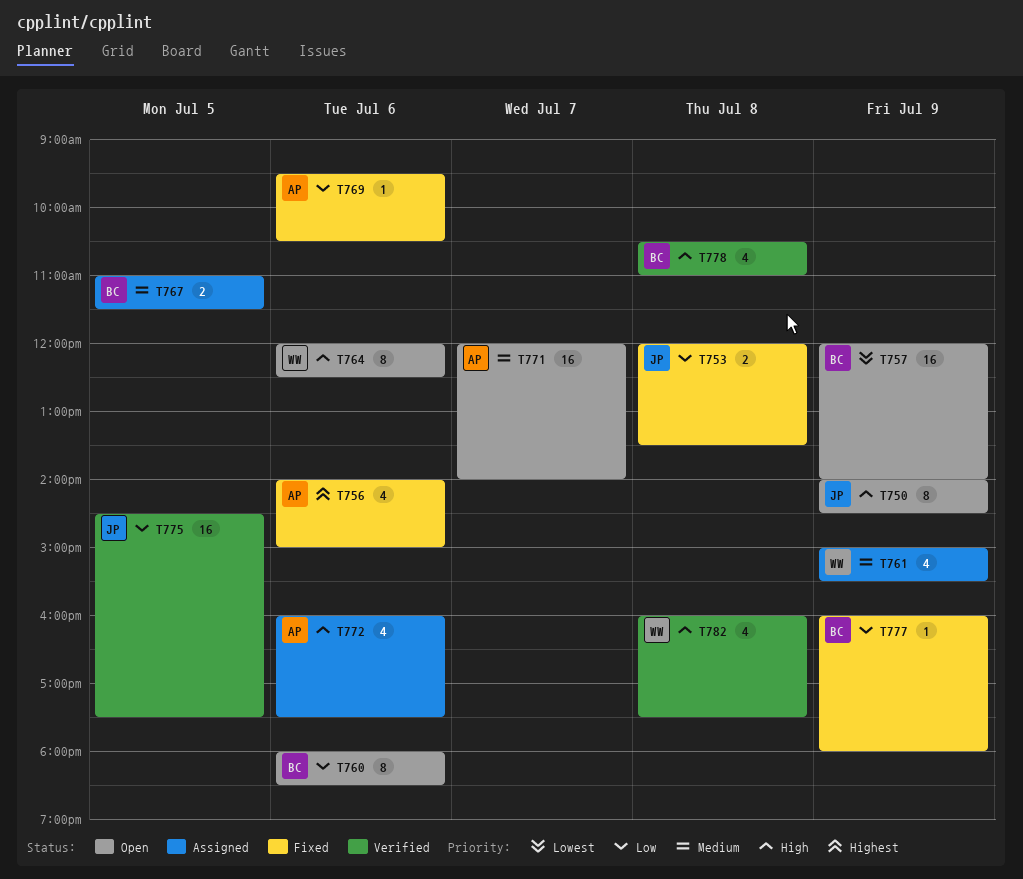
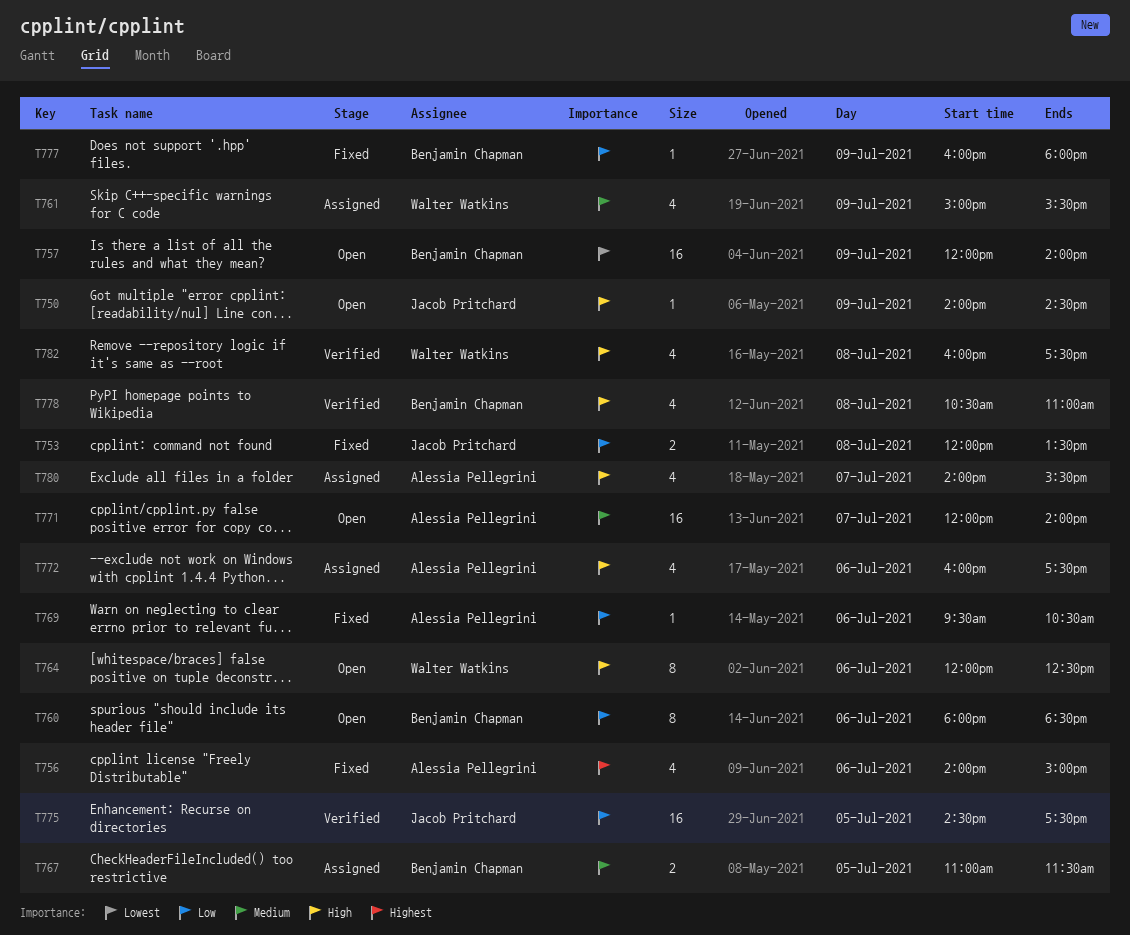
T750, estimate: 8 -> 1
T780: none -> present

